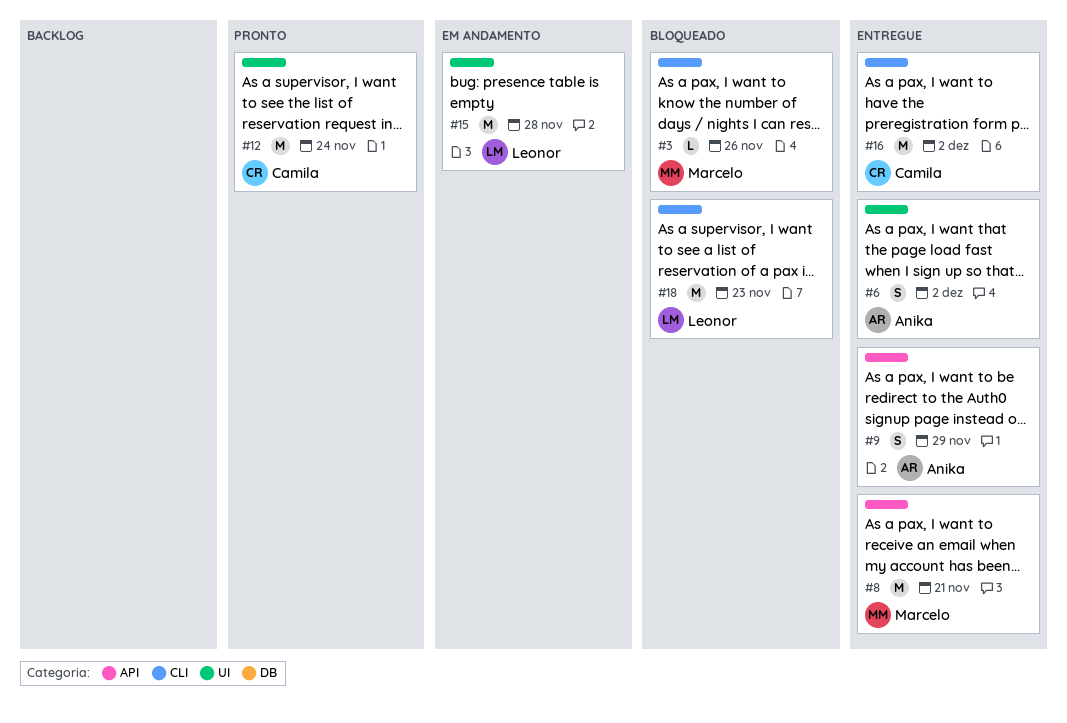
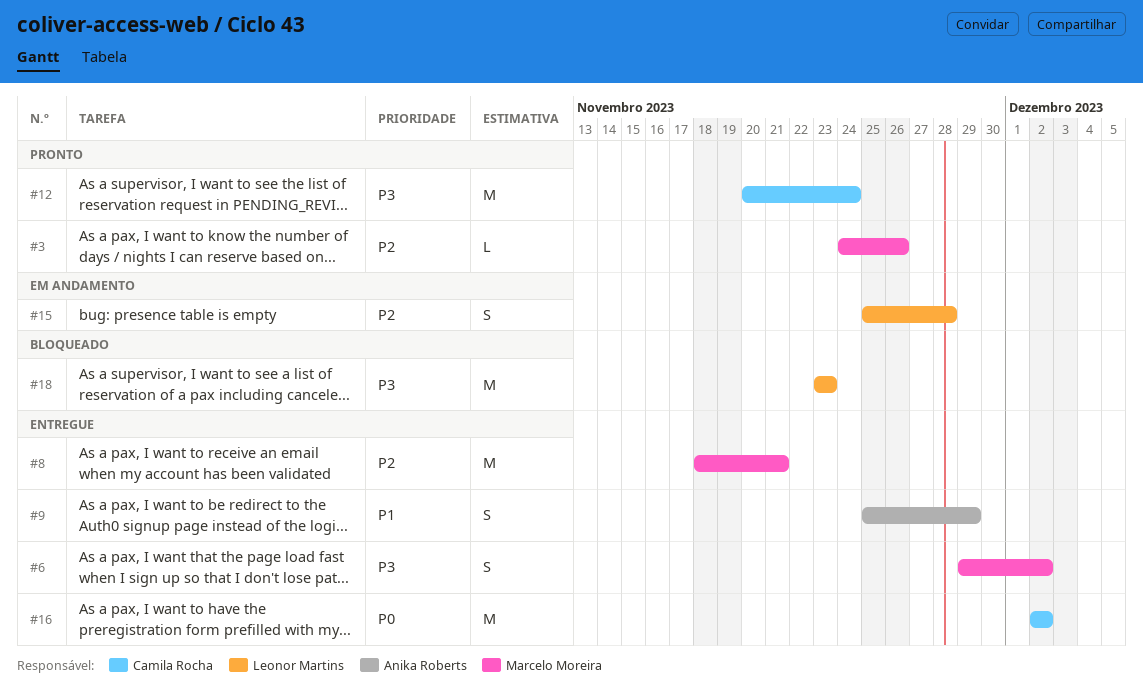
#3, status: Bloqueado -> Pronto
#6, owner: Anika Roberts -> Marcelo Moreira
#15, estimate: M -> S

